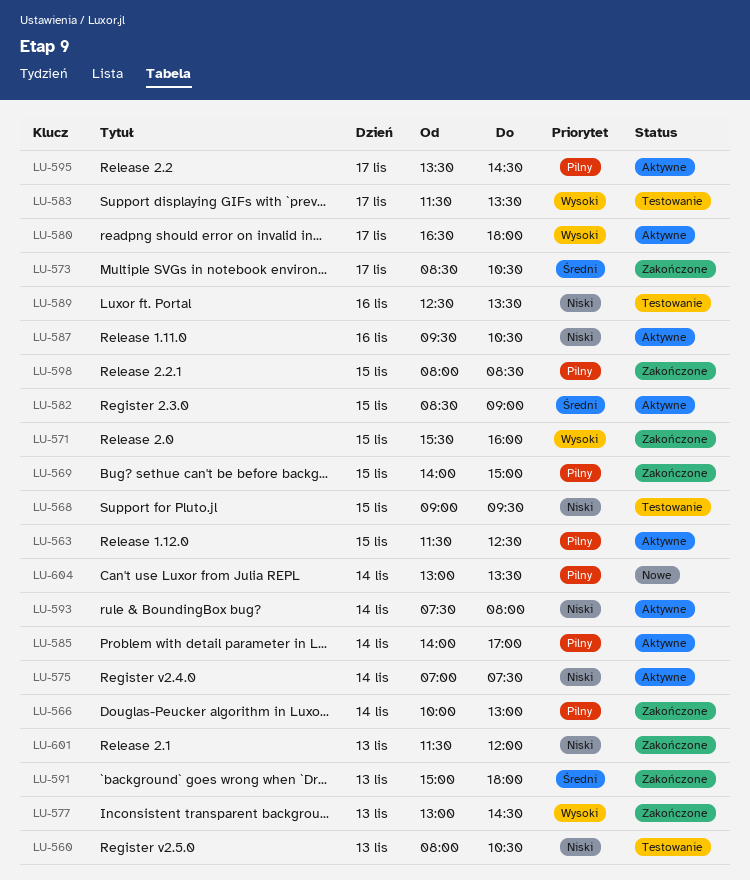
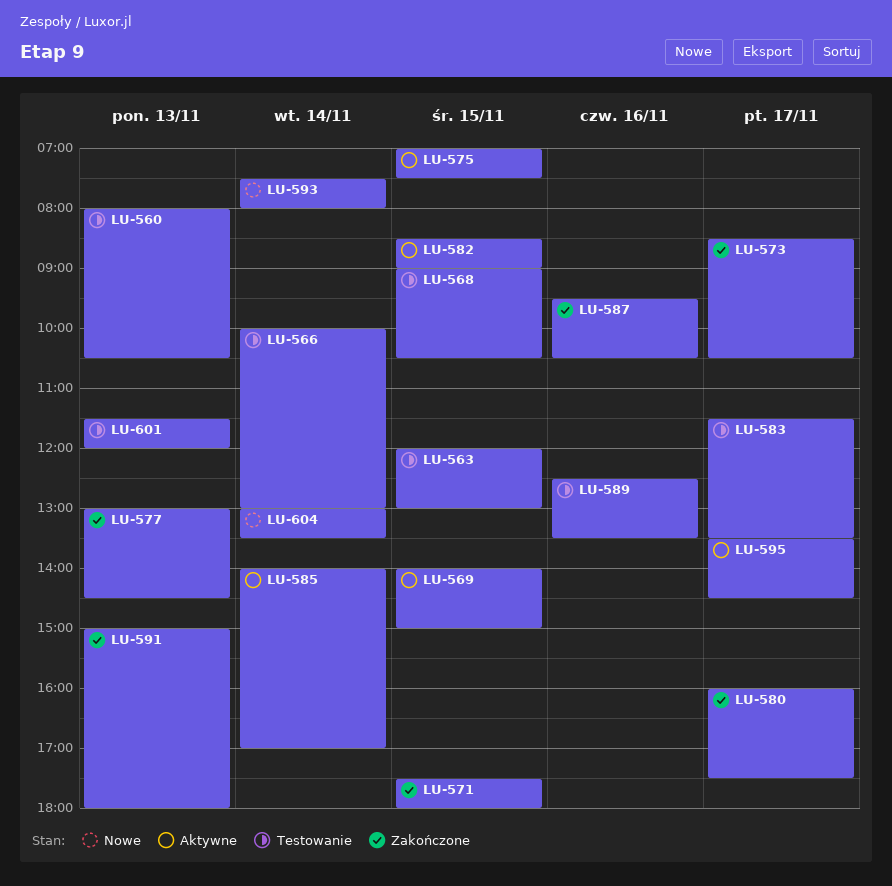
LU-563, status: Aktywne -> Testowanie
LU-563, begins: 11:30 -> 12:00
LU-563, ends: 12:30 -> 13:00
LU-566, status: Zakończone -> Testowanie
LU-568, ends: 09:30 -> 10:30
LU-569, status: Zakończone -> Aktywne
LU-571, begins: 15:30 -> 17:30
LU-571, ends: 16:00 -> 18:00
LU-575, day: Nov 14 -> Nov 15
LU-580, status: Aktywne -> Zakończone
LU-580, begins: 16:30 -> 16:00
LU-580, ends: 18:00 -> 17:30
LU-587, status: Aktywne -> Zakończone
LU-593, status: Aktywne -> Nowe
LU-598: present -> none
LU-601, status: Zakończone -> Testowanie

